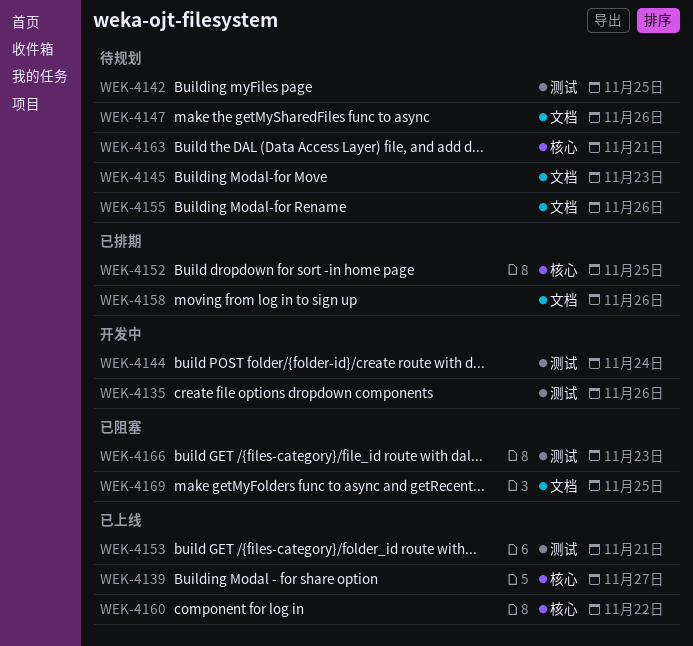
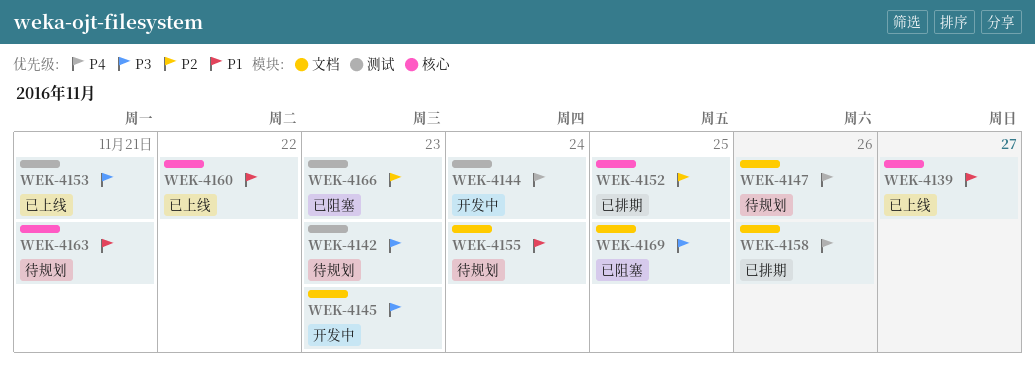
WEK-4135: present -> none
WEK-4142, due: Nov 25 -> Nov 23
WEK-4145, status: 待规划 -> 开发中
WEK-4155, due: Nov 26 -> Nov 24

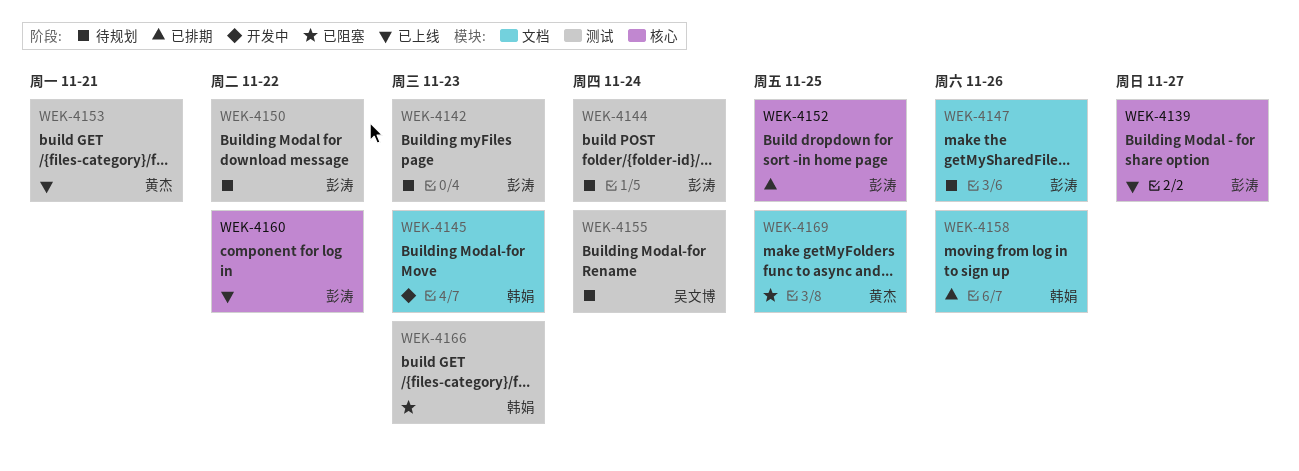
WEK-4144, status: 开发中 -> 待规划
WEK-4150: none -> present
WEK-4155, label: 文档 -> 测试
WEK-4163: present -> none

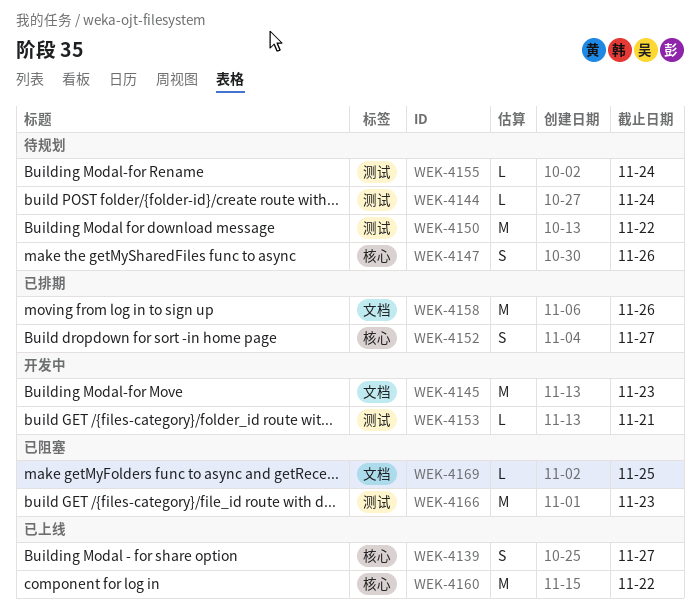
WEK-4142: present -> none
WEK-4147, label: 文档 -> 核心
WEK-4152, due: Nov 25 -> Nov 27
WEK-4153, status: 已上线 -> 开发中

